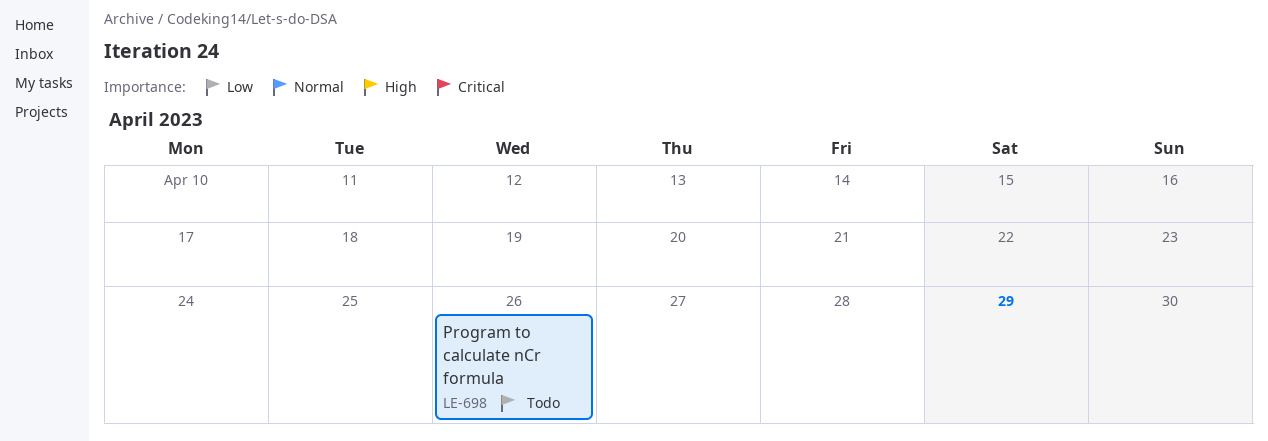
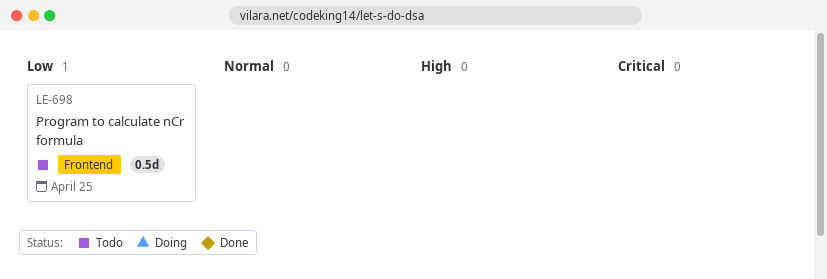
LE-698, due: Apr 26 -> Apr 25

